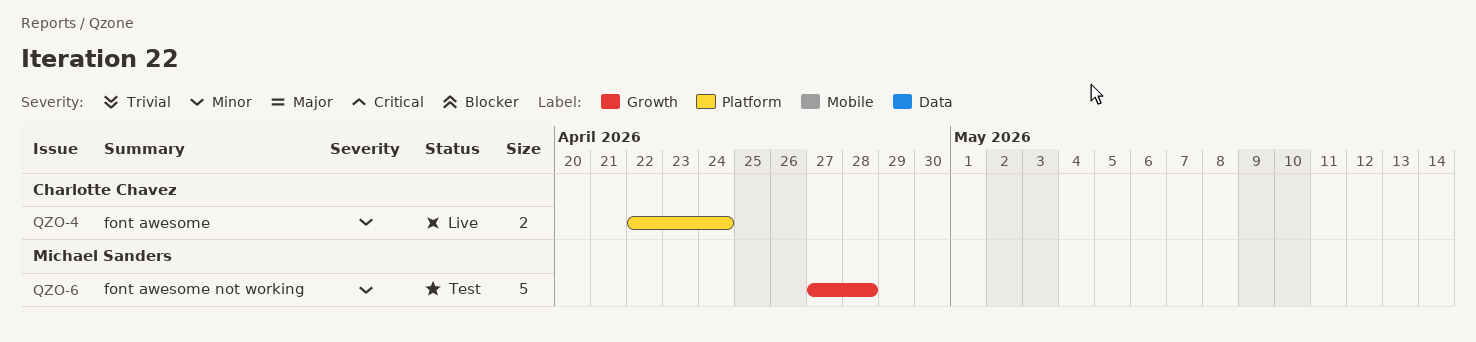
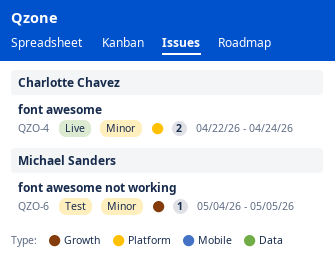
QZO-6, estimate: 5 -> 1
QZO-6, start: Apr 27 -> May 4
QZO-6, due: Apr 28 -> May 5

